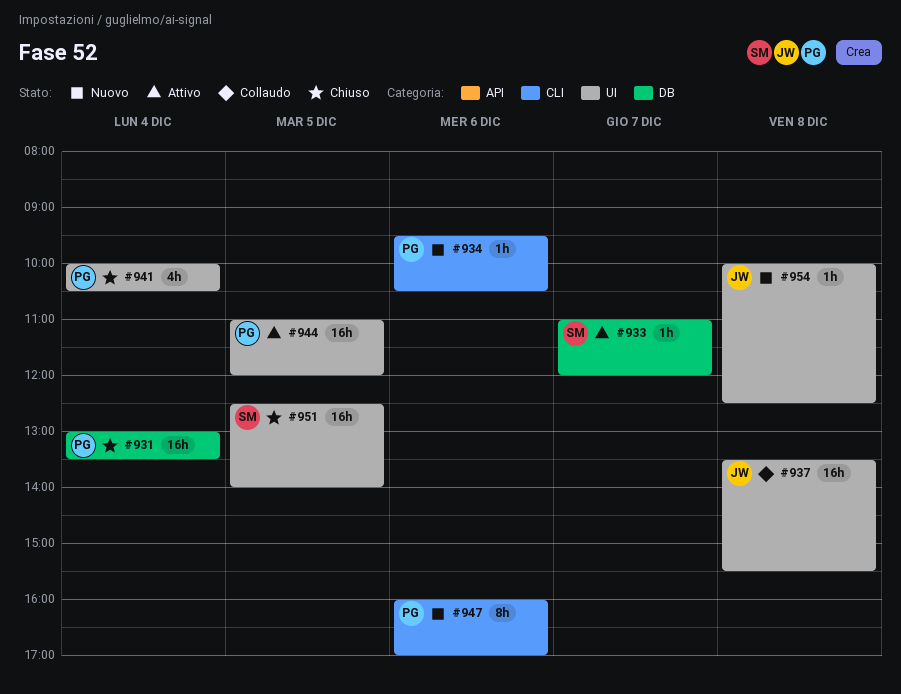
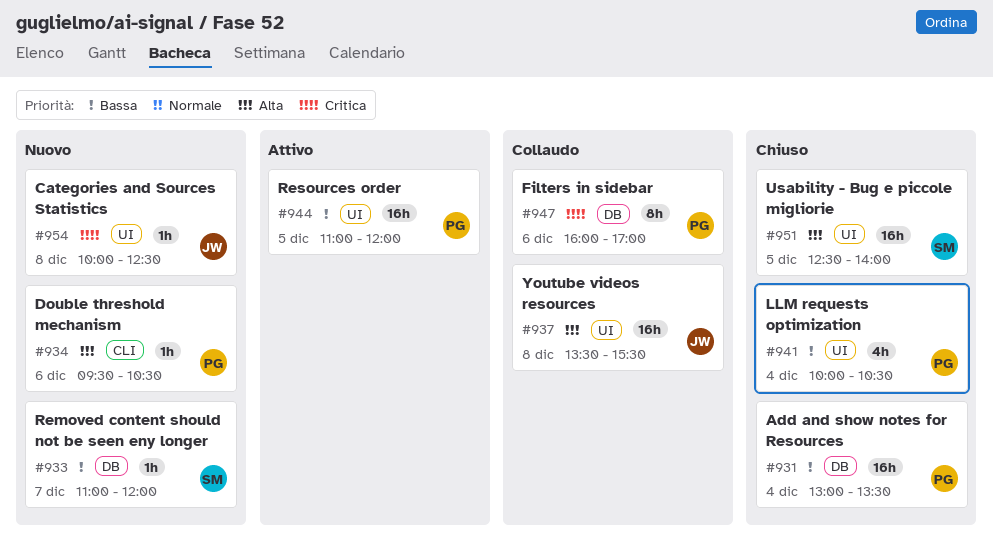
#933, status: Attivo -> Nuovo
#947, status: Nuovo -> Collaudo
#947, label: CLI -> DB

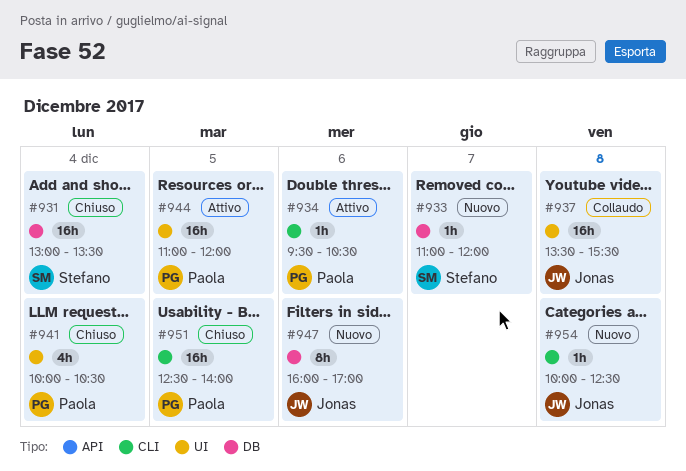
#931, owner: Paola -> Stefano
#934, status: Nuovo -> Attivo
#947, status: Collaudo -> Nuovo
#947, owner: Paola -> Jonas
#951, owner: Stefano -> Paola
#951, label: UI -> CLI
#954, label: UI -> CLI

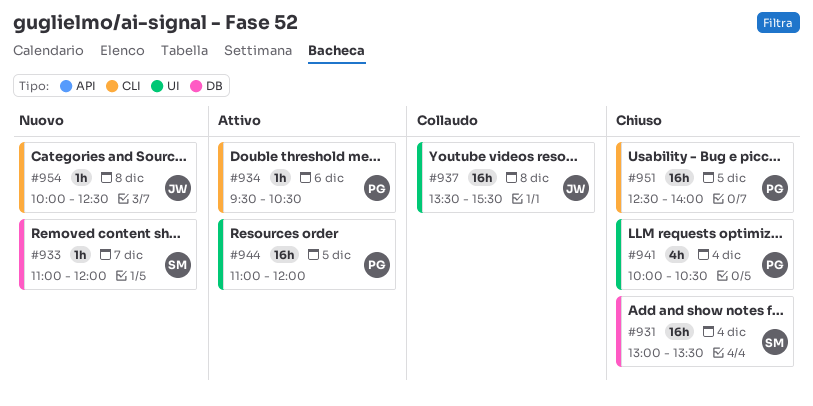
#947: present -> none

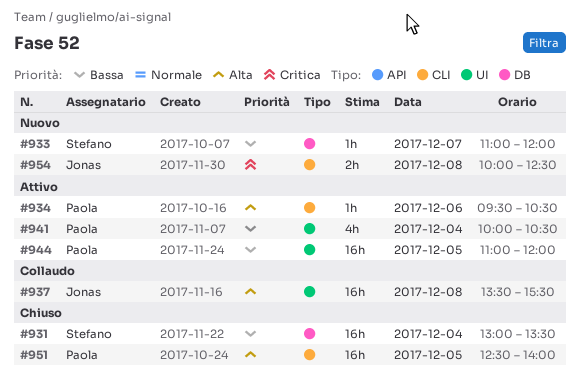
#941, status: Chiuso -> Attivo
#954, estimate: 1h -> 2h

